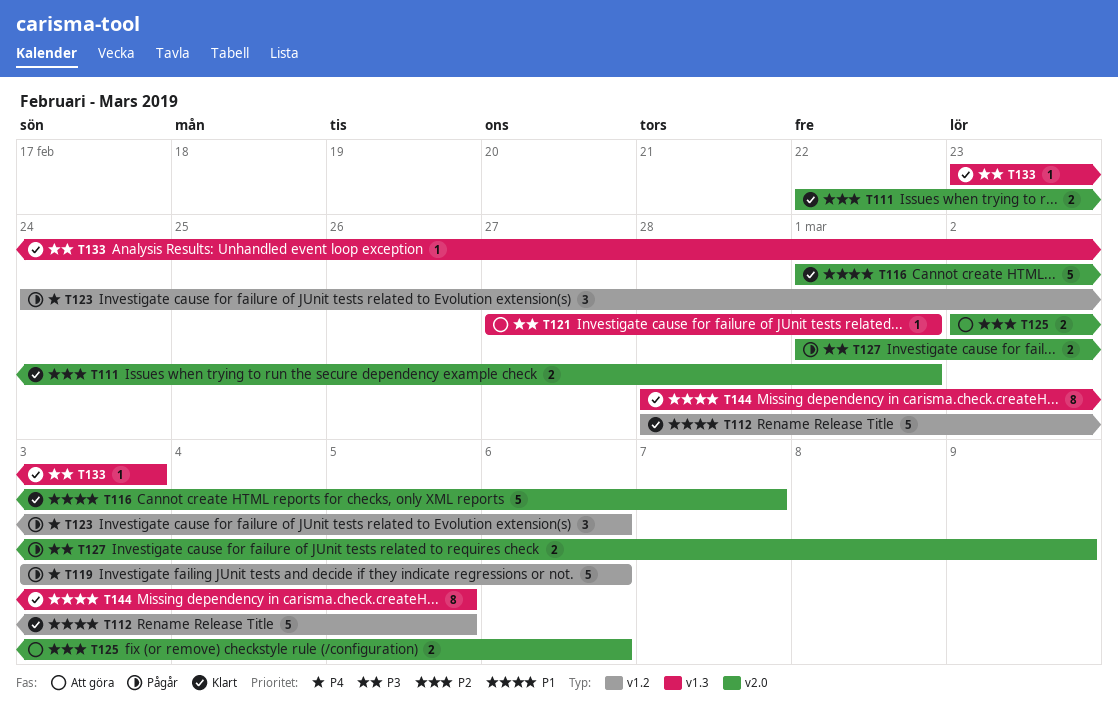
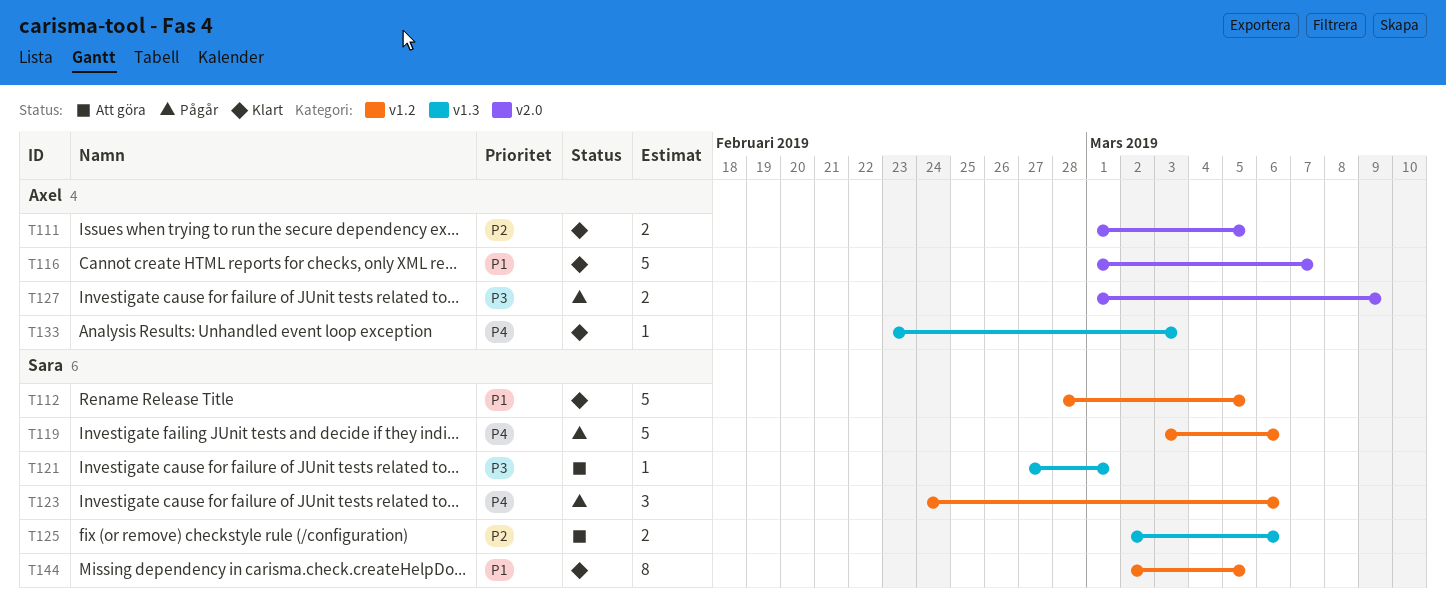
T111, start: Feb 22 -> Mar 1
T111, due: Mar 1 -> Mar 5
T125, label: v2.0 -> v1.3
T133, priority: P3 -> P4
T144, label: v1.3 -> v1.2
T144, start: Feb 28 -> Mar 2

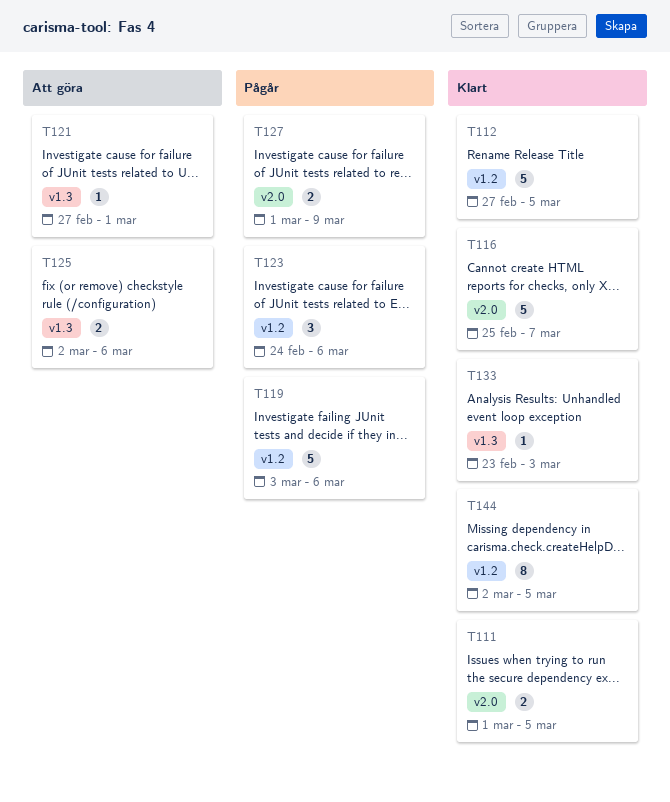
T112, start: Feb 28 -> Feb 27
T116, start: Mar 1 -> Feb 25

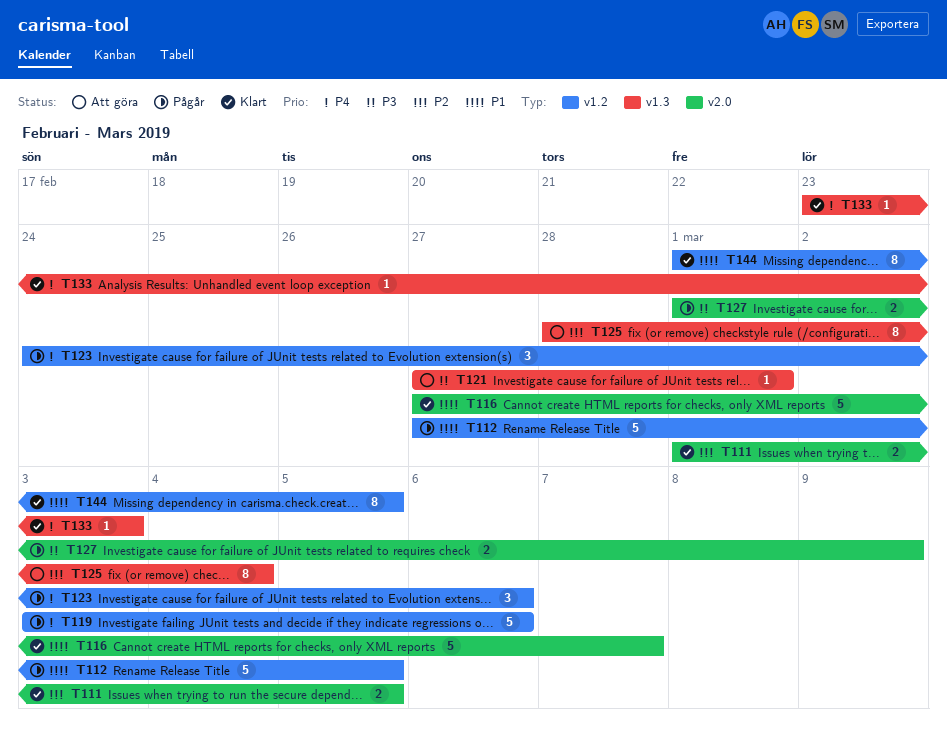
T112, status: Klart -> Pågår
T116, start: Feb 25 -> Feb 27
T125, estimate: 2 -> 8
T125, start: Mar 2 -> Feb 28
T125, due: Mar 6 -> Mar 4
T144, start: Mar 2 -> Mar 1

